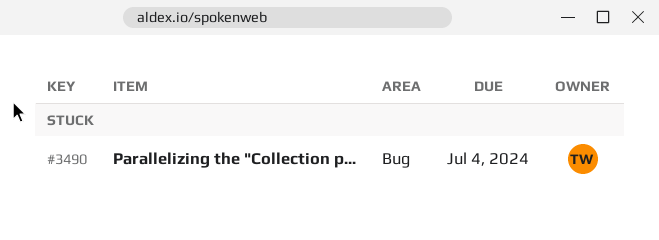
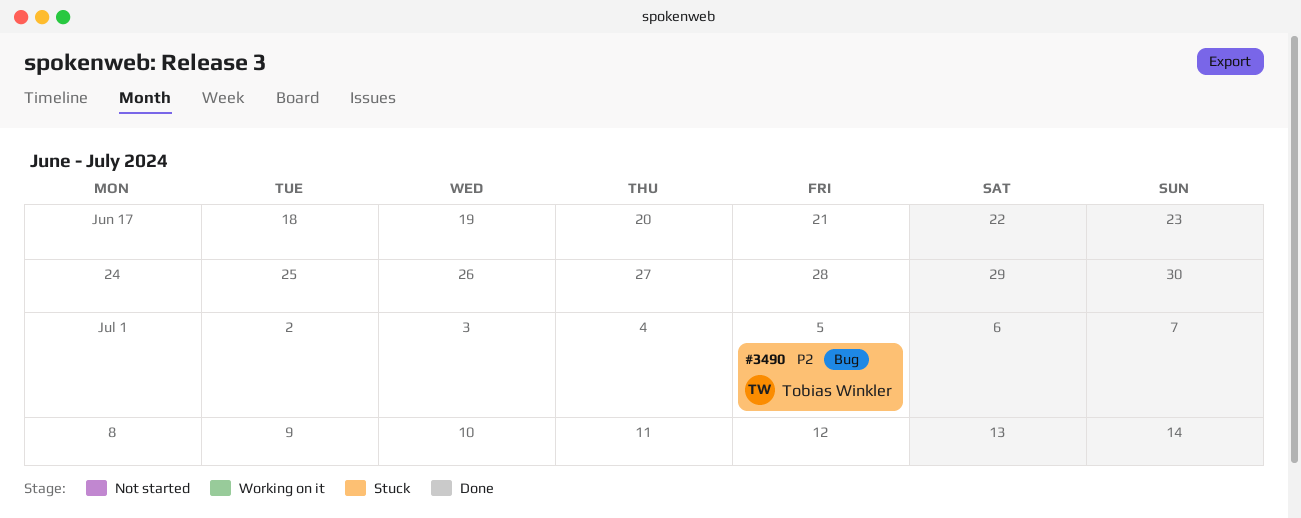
#3490, due: Jul 4 -> Jul 5

